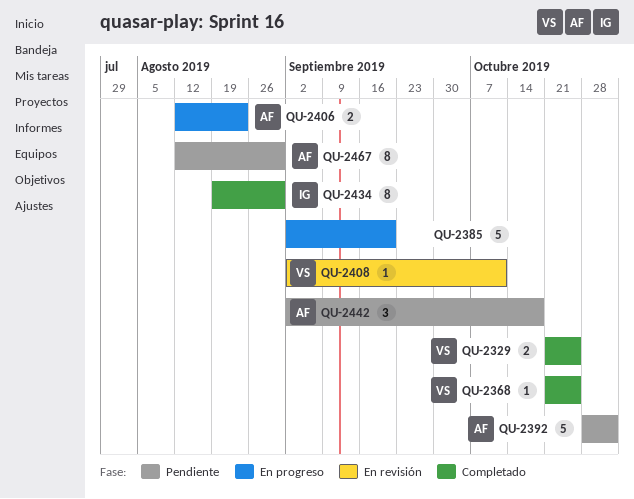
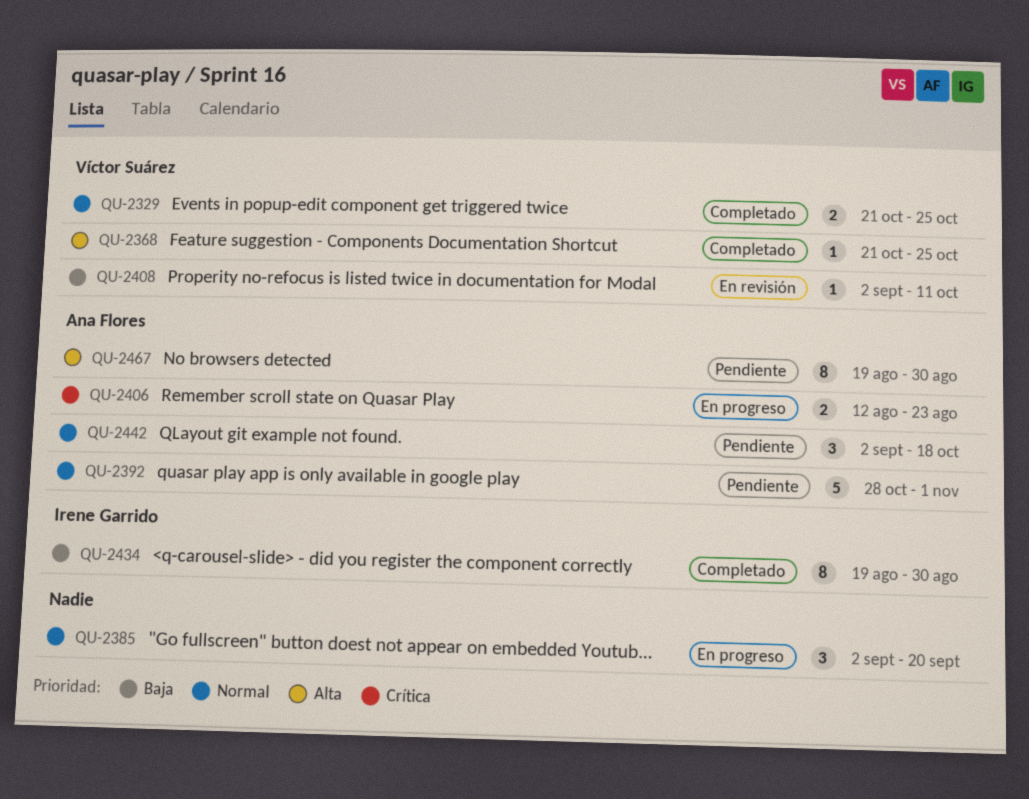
QU-2385, estimate: 5 -> 3
QU-2467, start: Aug 12 -> Aug 19

